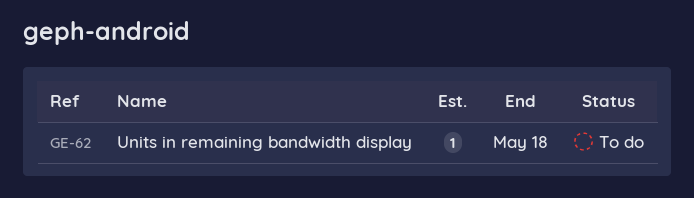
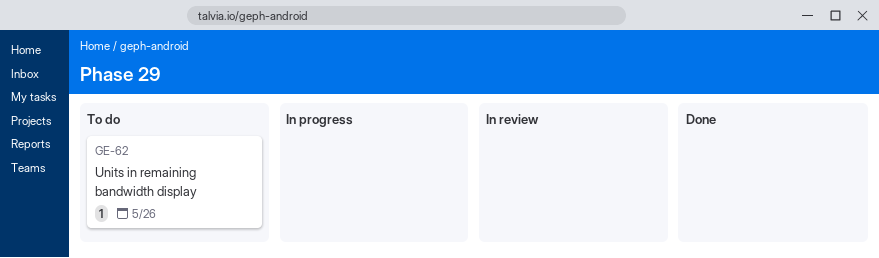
GE-62, due: May 18 -> May 26

